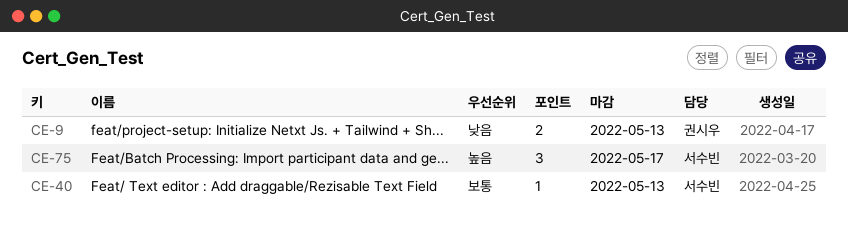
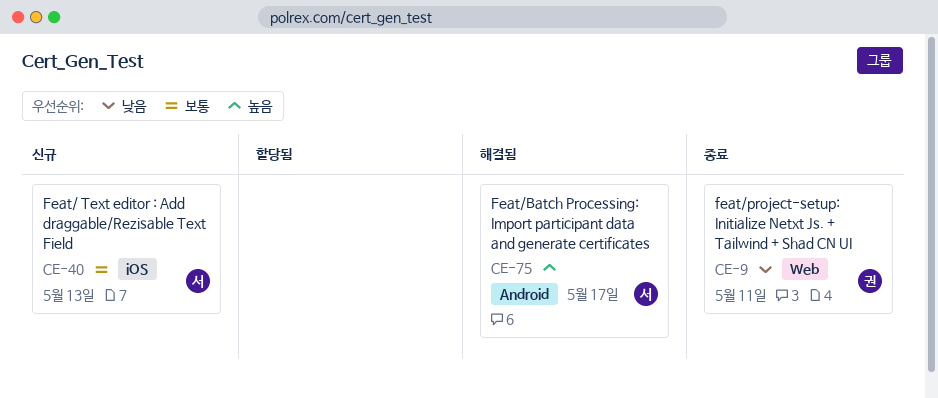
CE-9, due: May 13 -> May 11

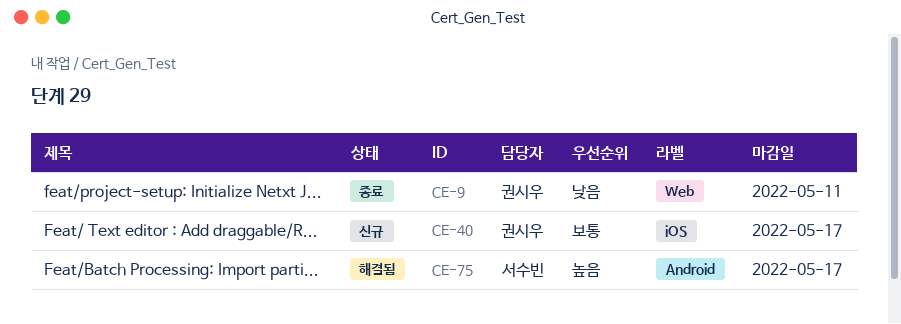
CE-40, owner: 서수빈 -> 권시우
CE-40, due: May 13 -> May 17

